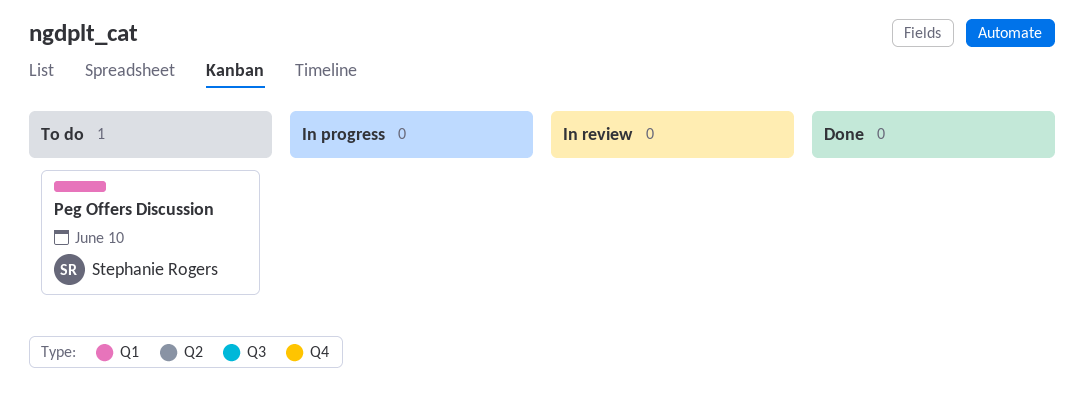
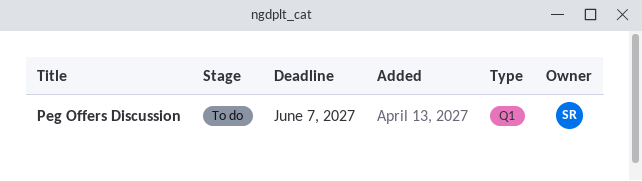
Peg Offers Discussion, due: Jun 10 -> Jun 7

